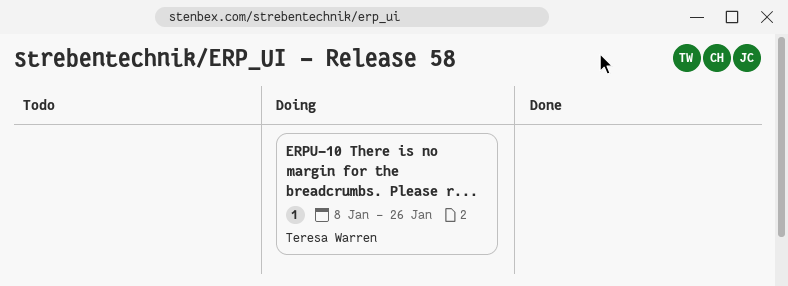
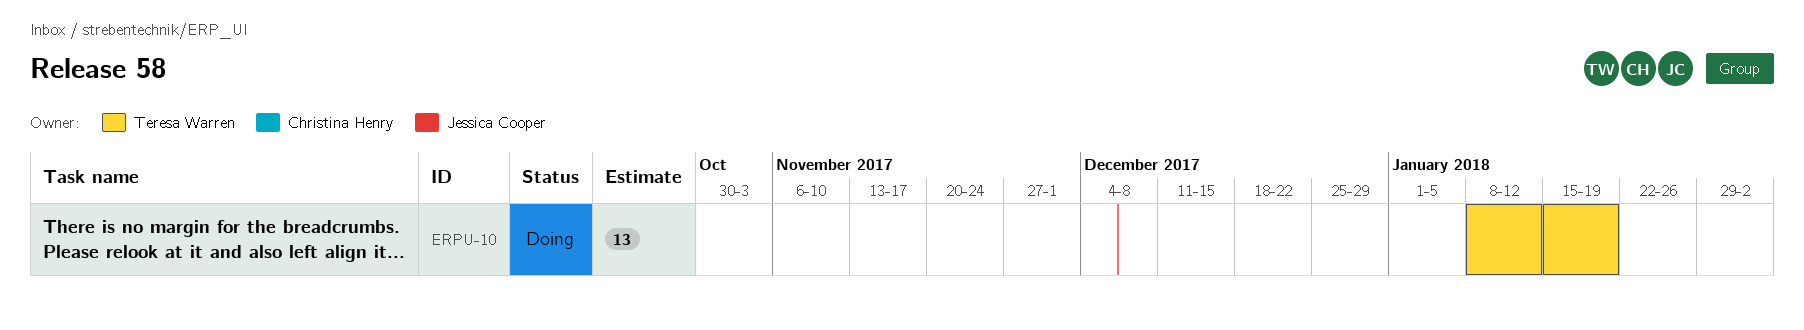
ERPU-10, estimate: 1 -> 13
ERPU-10, due: Jan 26 -> Jan 19

